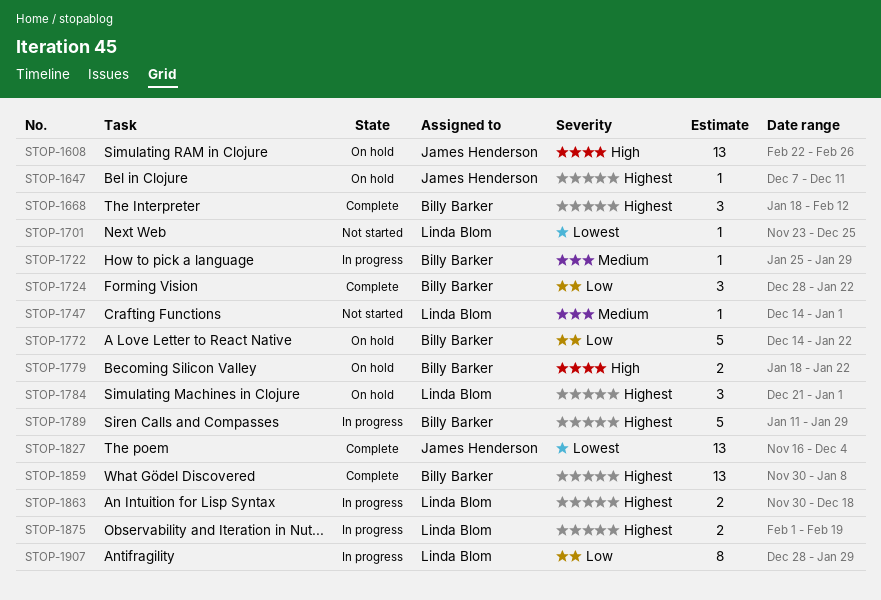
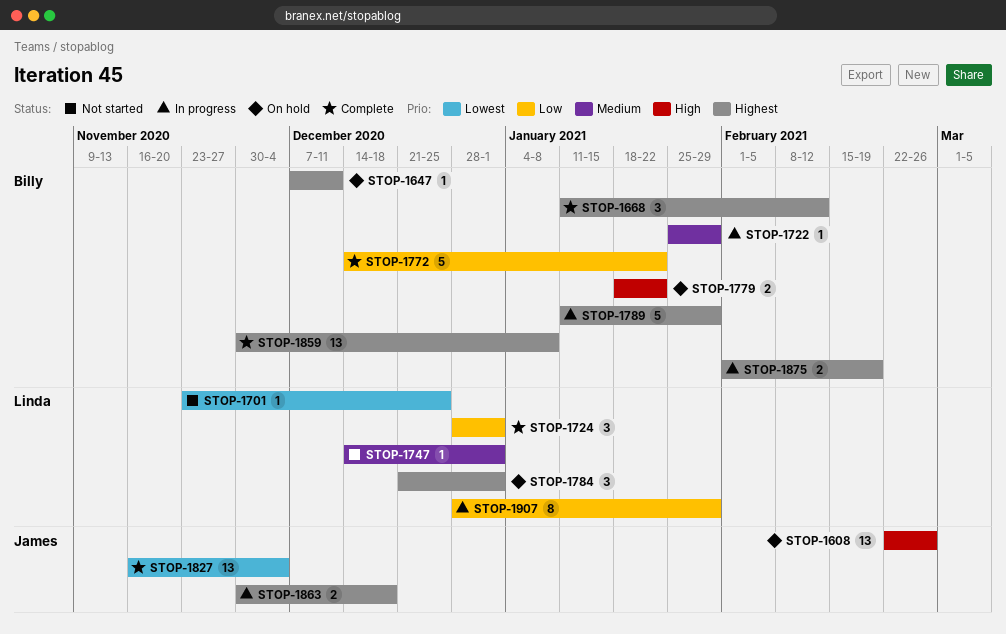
STOP-1647, owner: James Henderson -> Billy Barker
STOP-1668, start: Jan 18 -> Jan 11
STOP-1724, owner: Billy Barker -> Linda Blom
STOP-1724, due: Jan 22 -> Jan 1
STOP-1772, status: On hold -> Complete
STOP-1863, owner: Linda Blom -> James Henderson
STOP-1875, owner: Linda Blom -> Billy Barker

